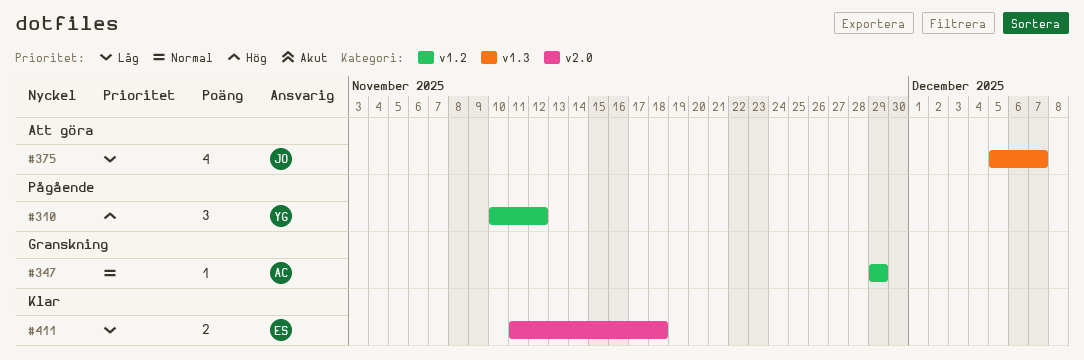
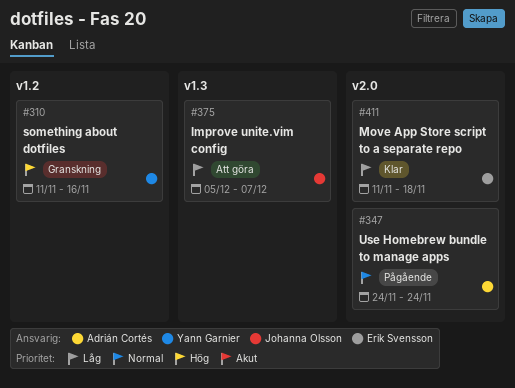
#310, status: Pågående -> Granskning
#310, start: Nov 10 -> Nov 11
#310, due: Nov 12 -> Nov 16
#347, status: Granskning -> Pågående
#347, label: v1.2 -> v2.0
#347, start: Nov 29 -> Nov 24
#347, due: Nov 29 -> Nov 24

